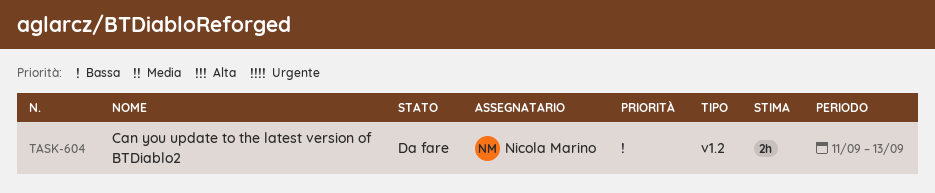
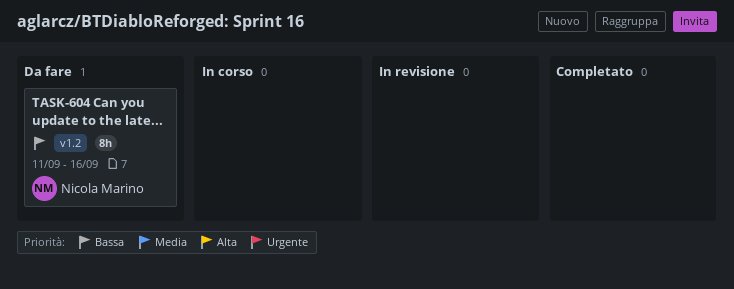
TASK-604, estimate: 2h -> 8h
TASK-604, due: Sep 13 -> Sep 16

